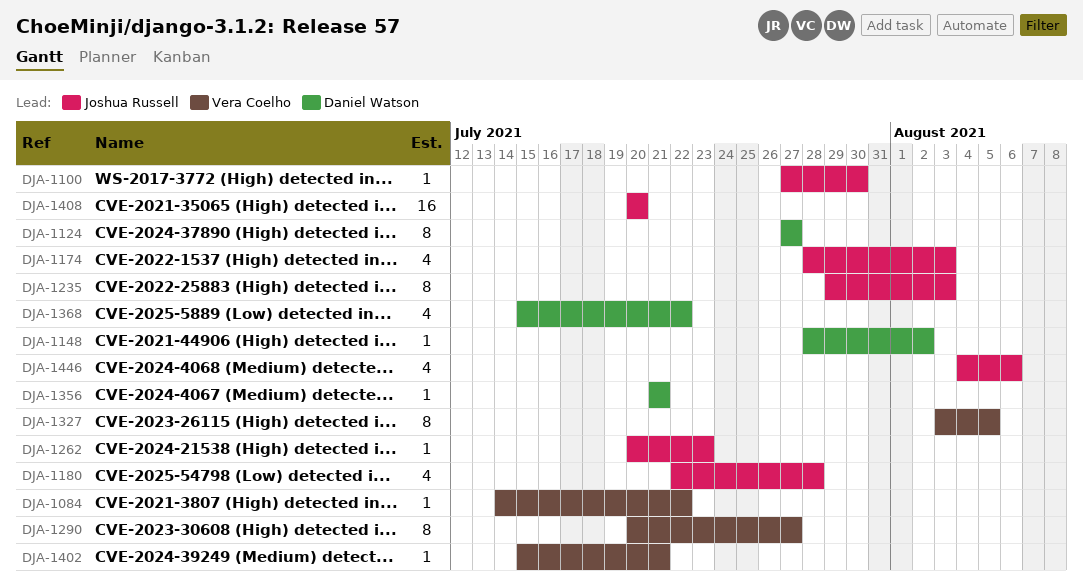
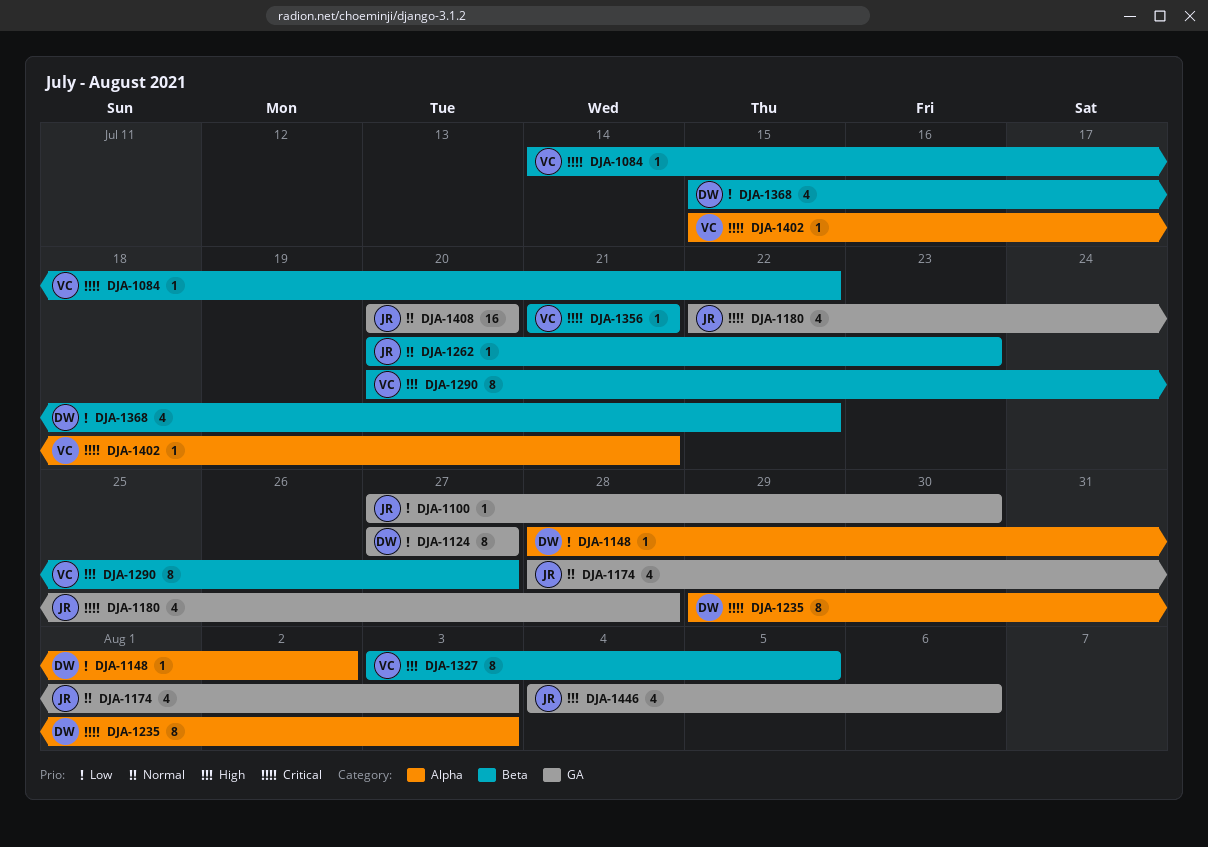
DJA-1235, owner: Joshua Russell -> Daniel Watson
DJA-1356, owner: Daniel Watson -> Vera Coelho

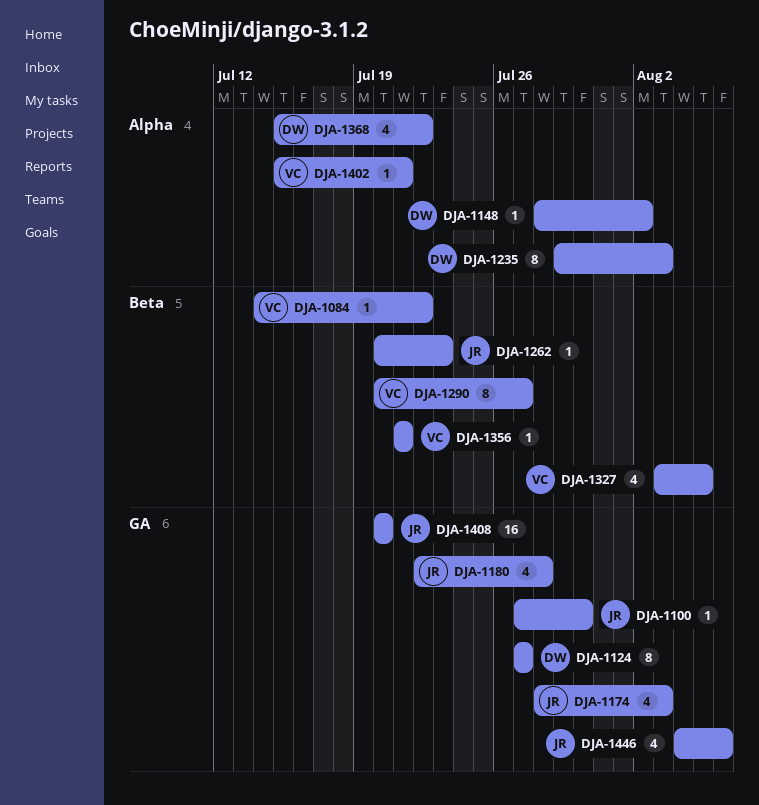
DJA-1327, estimate: 8 -> 4
DJA-1368, label: Beta -> Alpha

